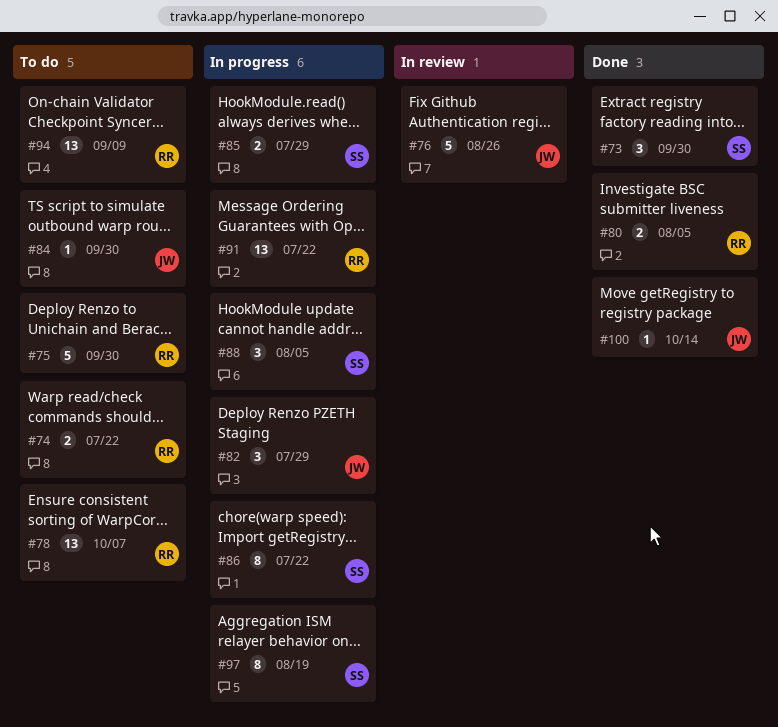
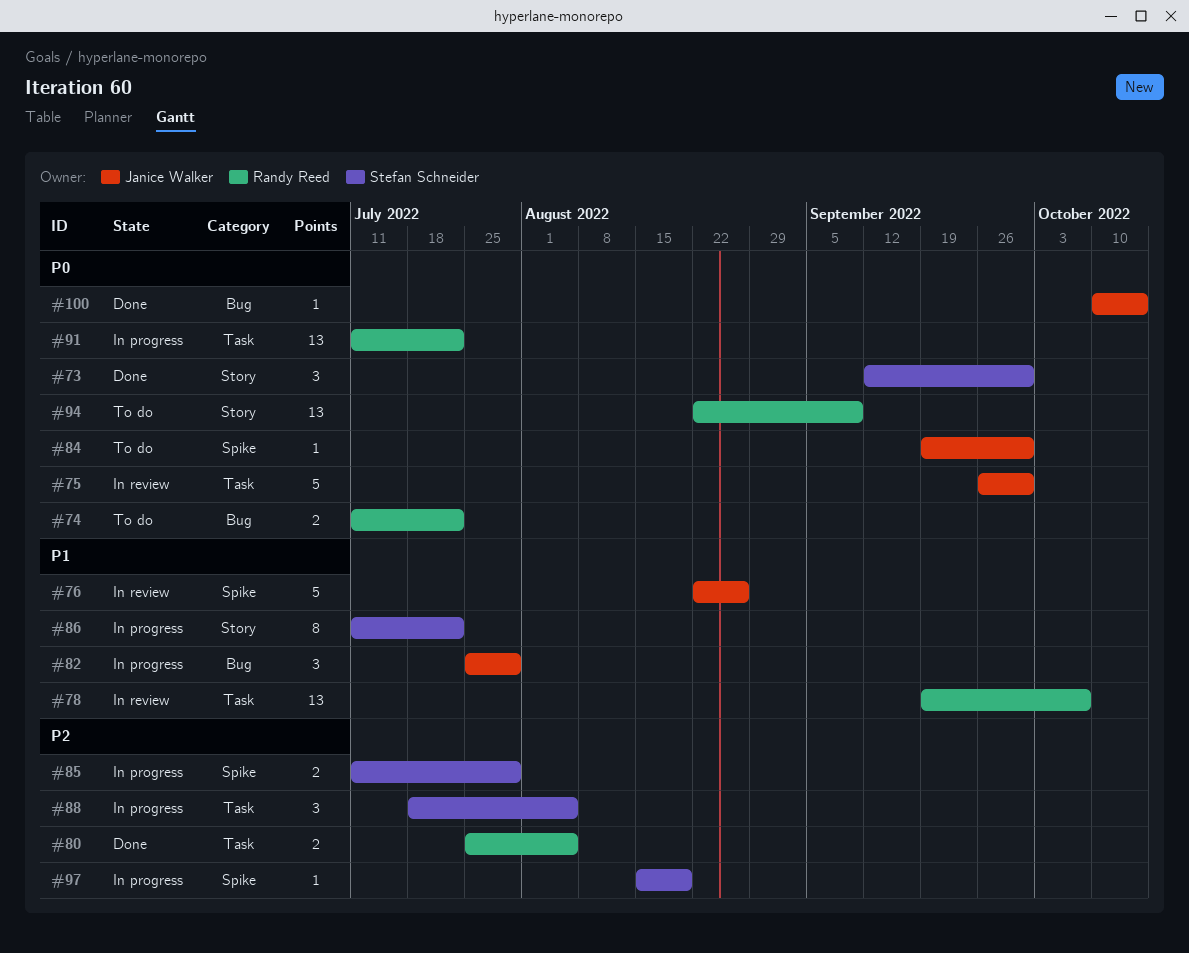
#75, status: To do -> In review
#75, owner: Randy Reed -> Janice Walker
#78, status: To do -> In review
#97, estimate: 8 -> 1

